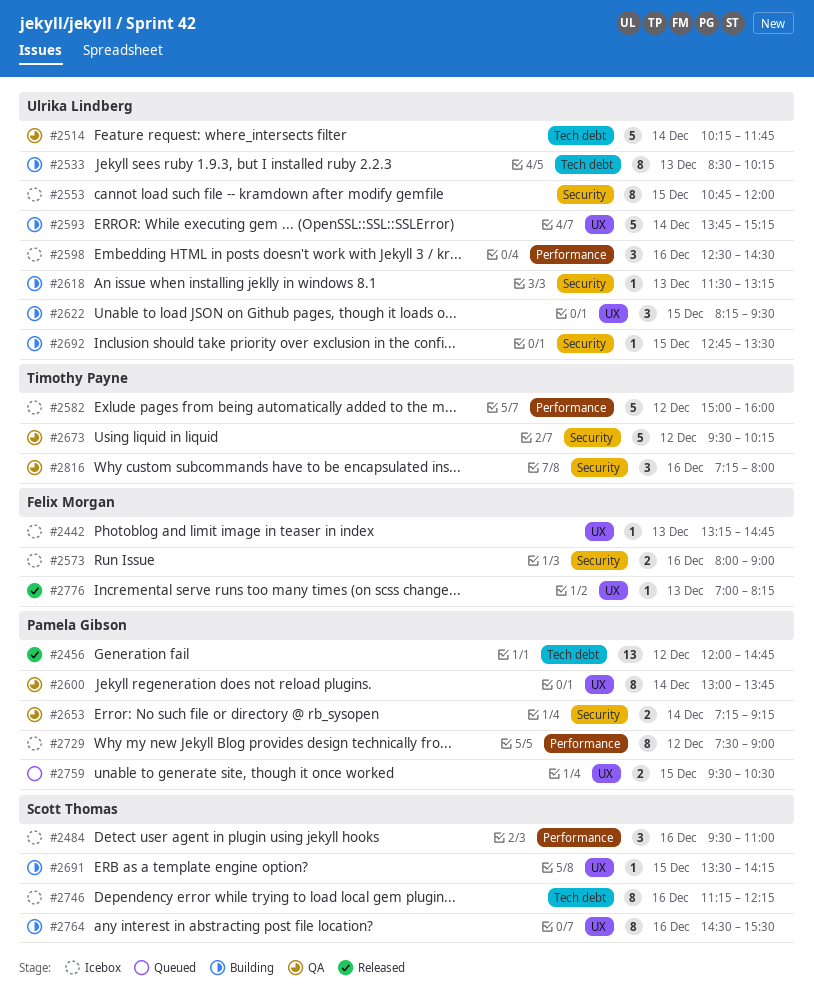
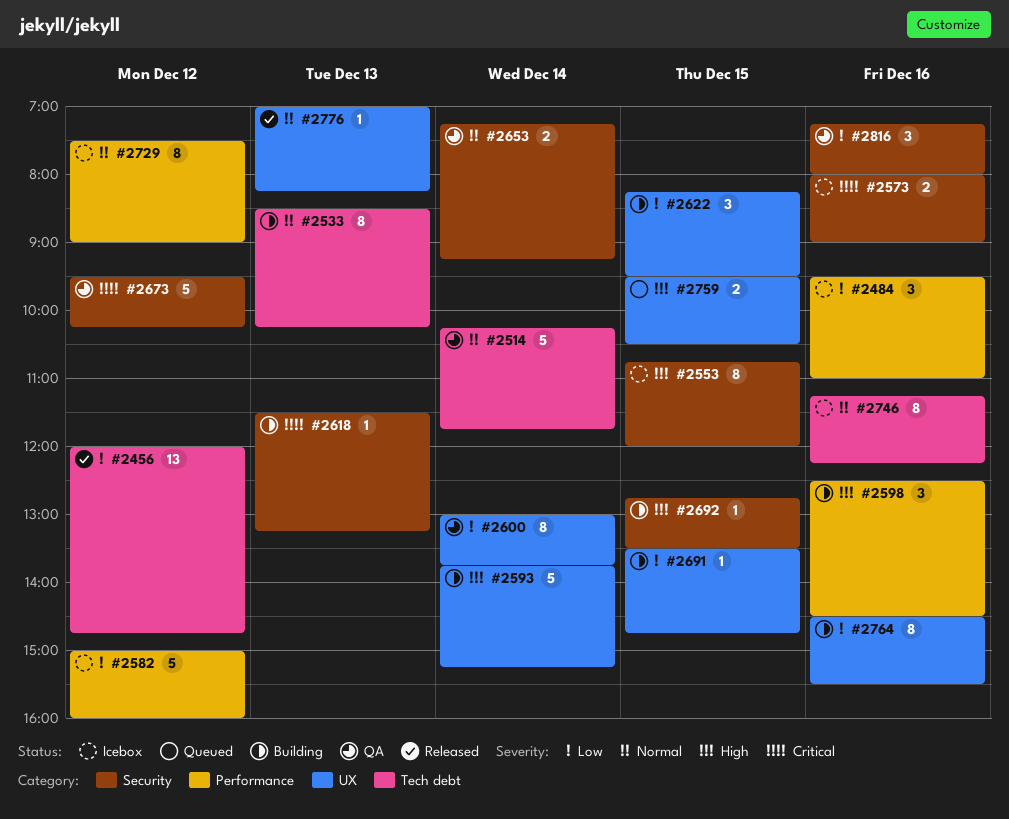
#2442: present -> none
#2598, status: Icebox -> Building
#2691, ends: 14:15 -> 14:45

